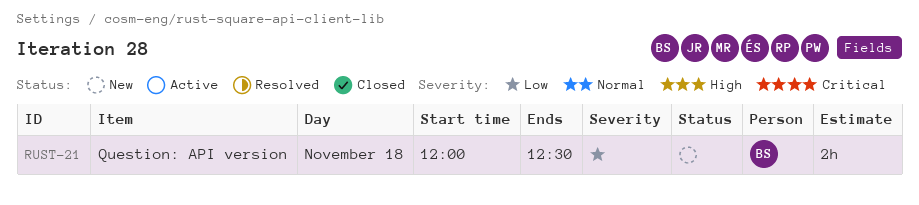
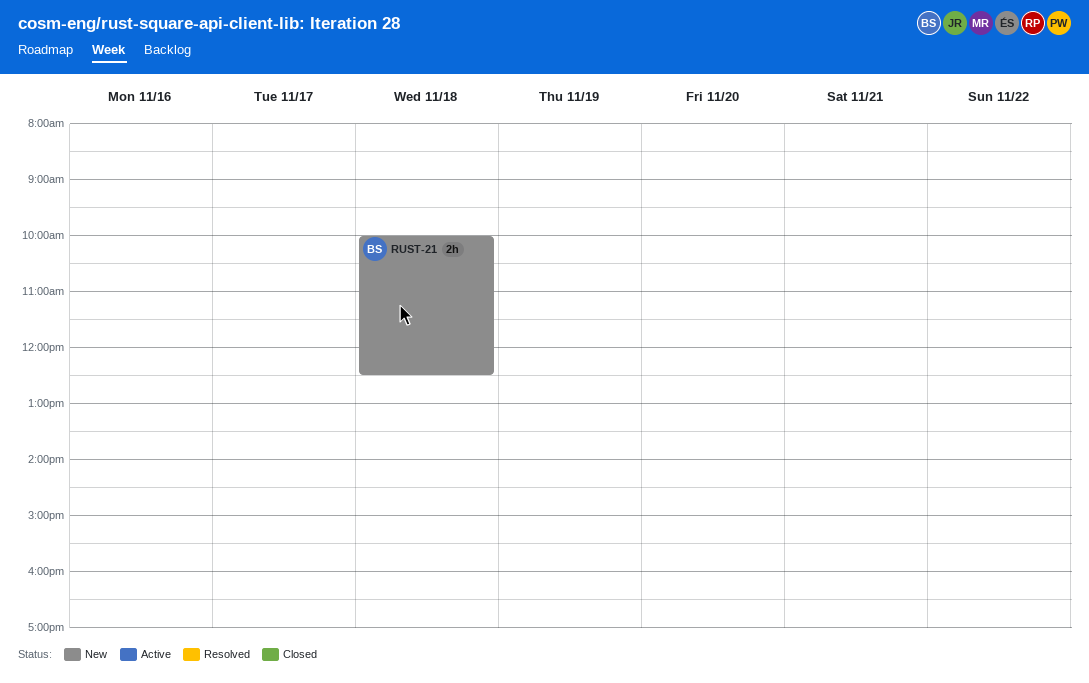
RUST-21, begins: 12:00 -> 10:00

